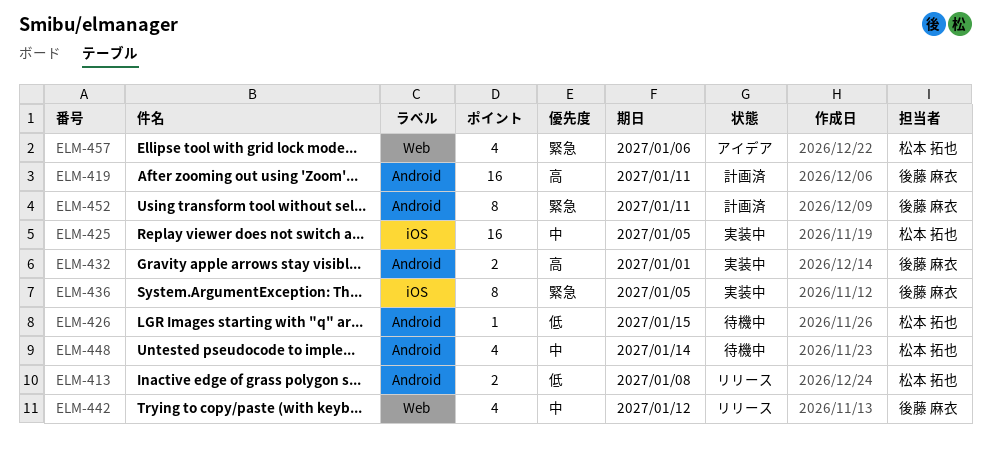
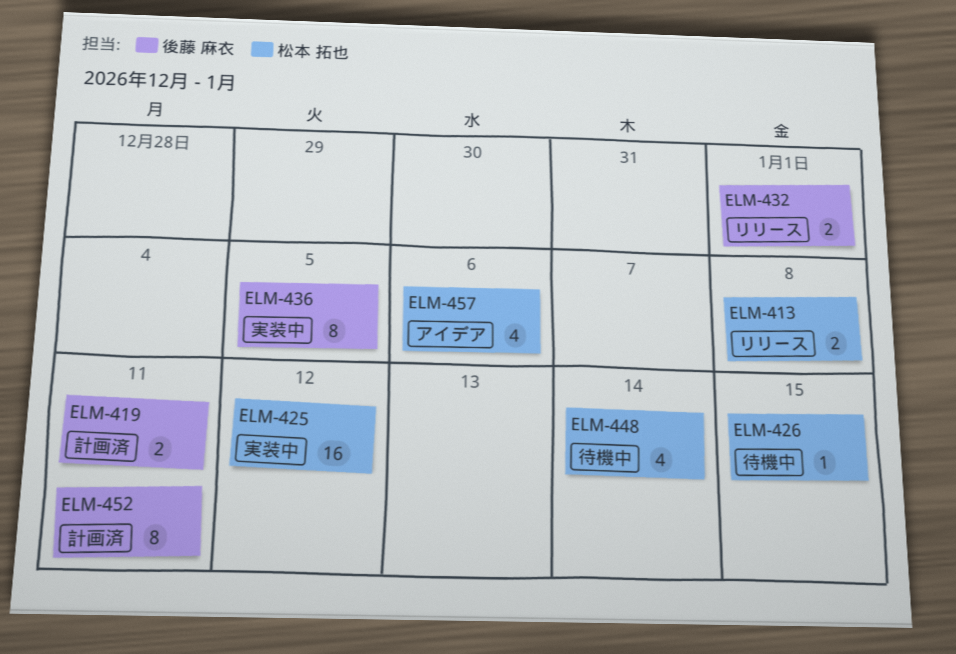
ELM-419, estimate: 16 -> 2
ELM-425, due: Jan 5 -> Jan 12
ELM-432, status: 実装中 -> リリース
ELM-442: present -> none

